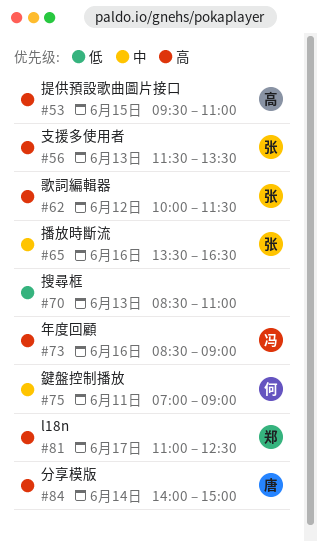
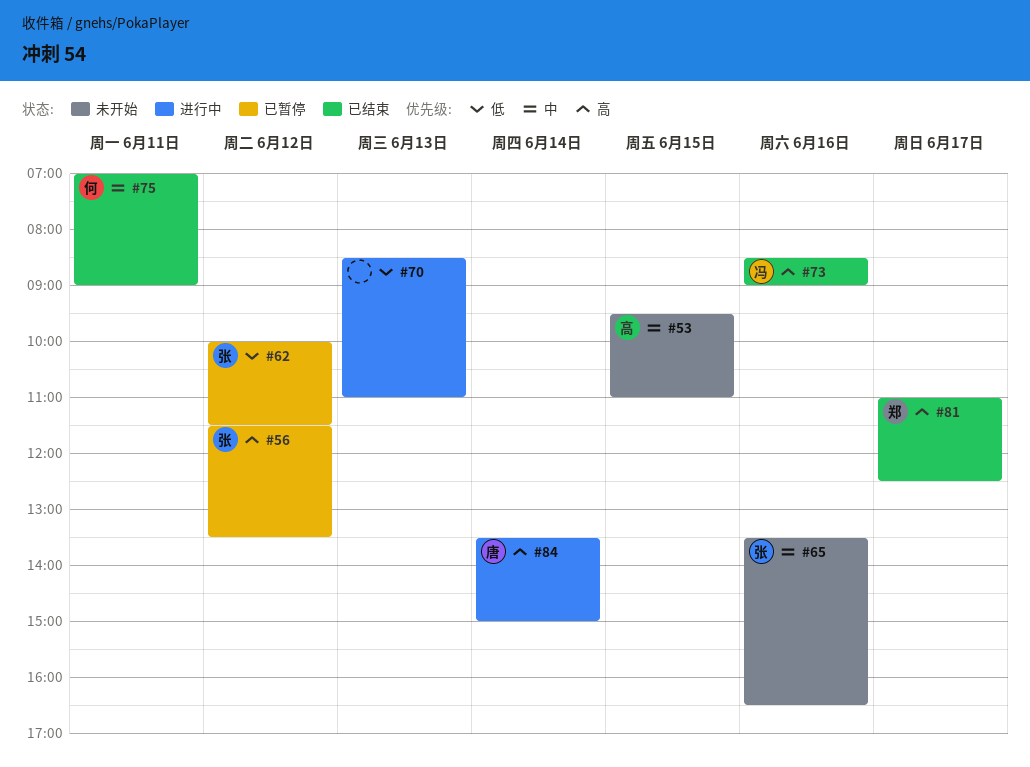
#53, priority: 高 -> 中
#56, day: Jun 13 -> Jun 12
#62, priority: 高 -> 低
#84, begins: 14:00 -> 13:30

